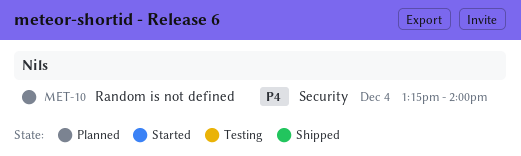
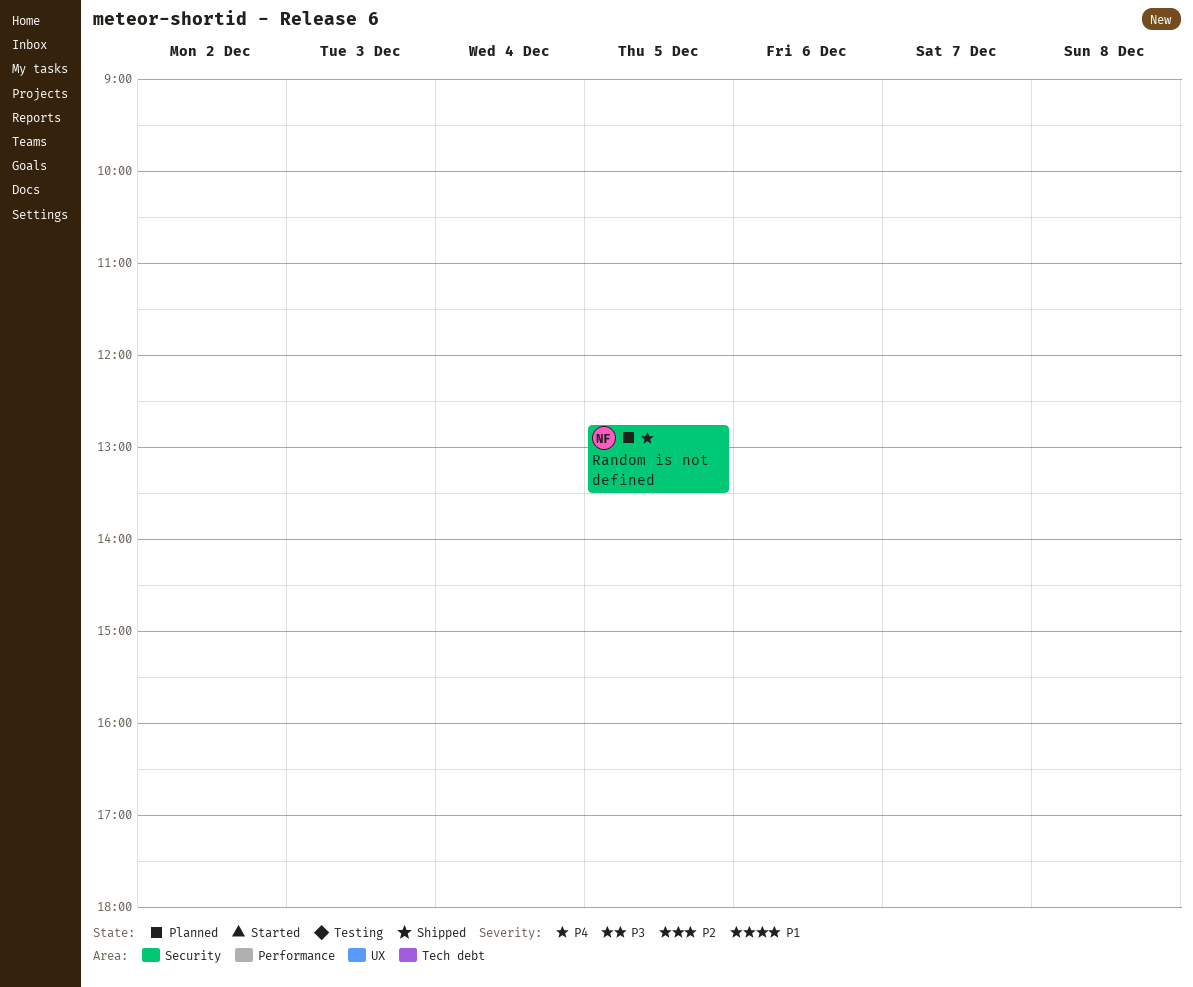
Random is not defined, day: Dec 4 -> Dec 5
Random is not defined, begins: 13:15 -> 12:45
Random is not defined, ends: 14:00 -> 13:30

